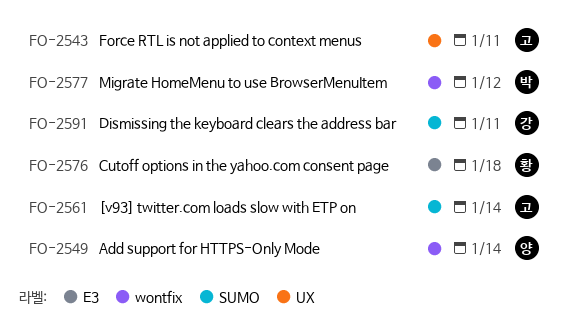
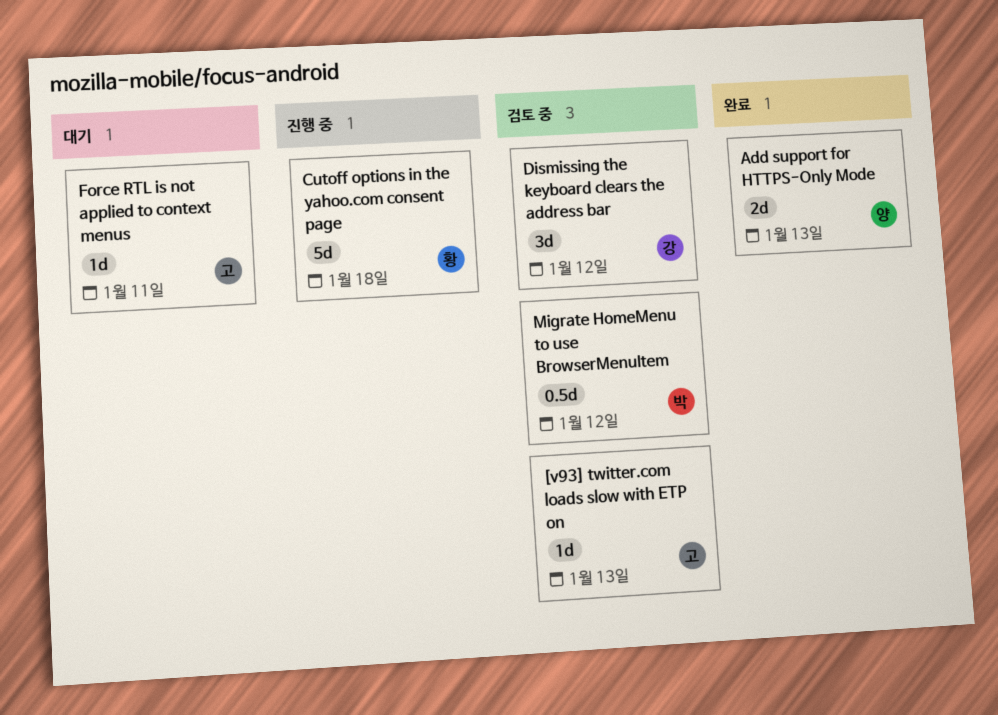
[v93] twitter.com loads slow with ETP on, due: Jan 14 -> Jan 13
Add support for HTTPS-Only Mode, due: Jan 14 -> Jan 13
Dismissing the keyboard clears the address bar, due: Jan 11 -> Jan 12

